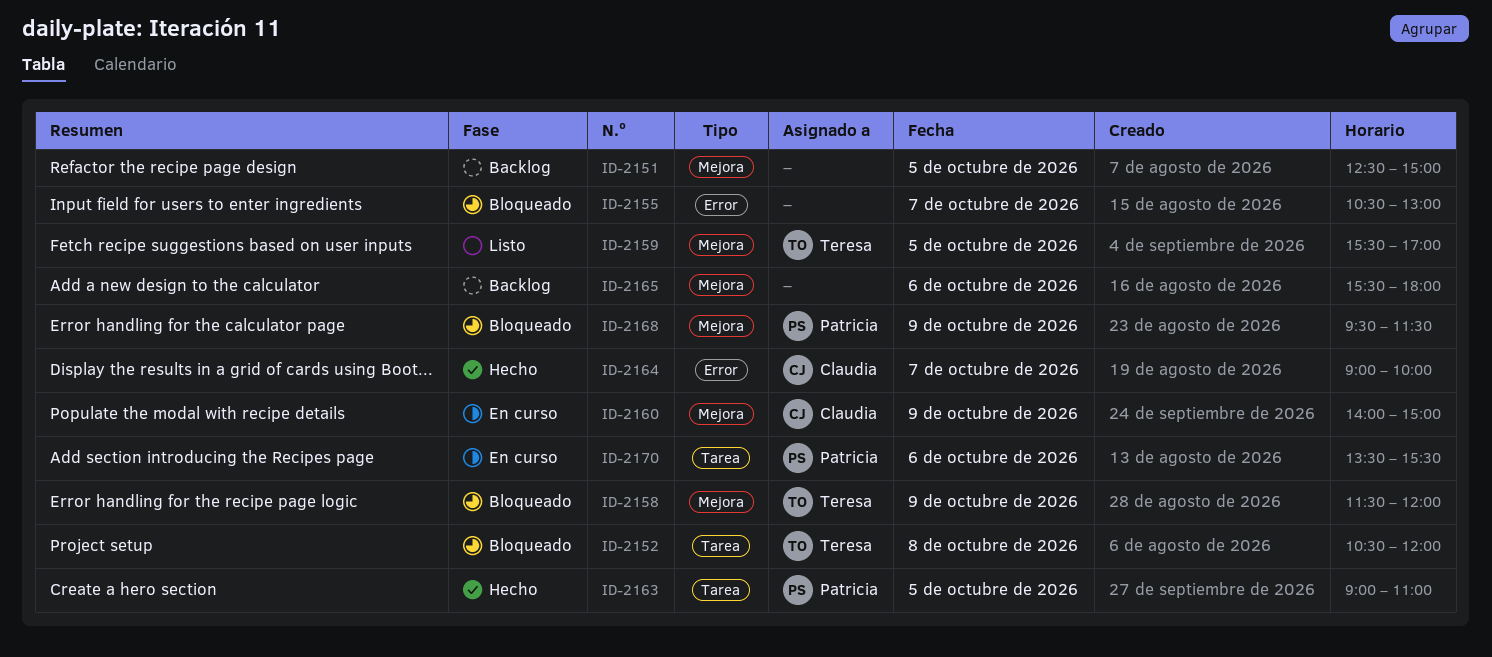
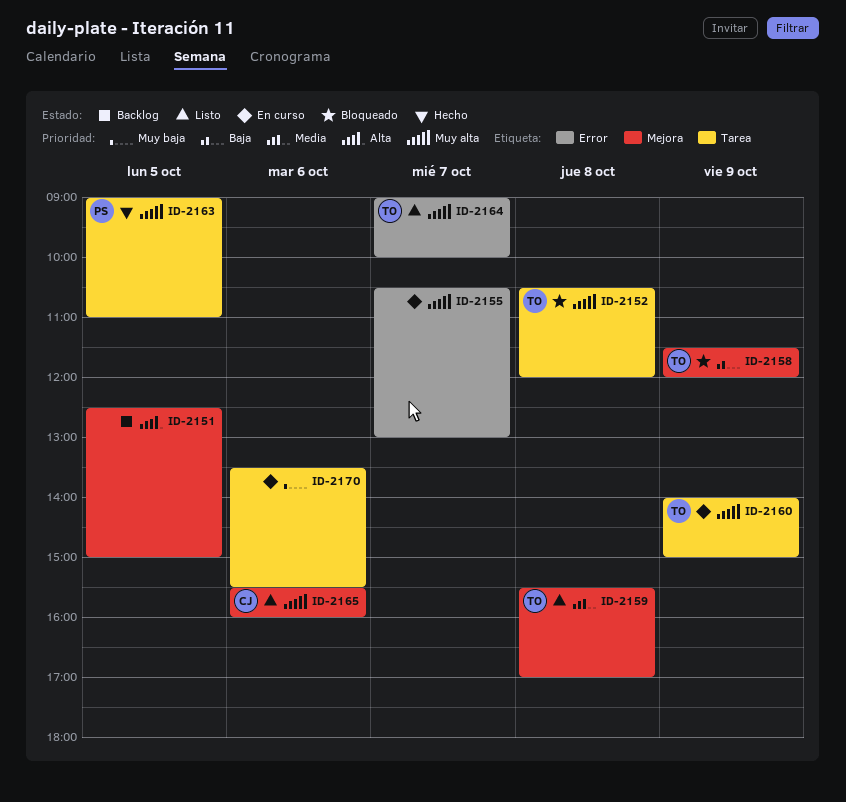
ID-2155, status: Bloqueado -> En curso
ID-2159, day: Oct 5 -> Oct 8
ID-2160, owner: Claudia -> Teresa
ID-2160, label: Mejora -> Tarea
ID-2164, status: Hecho -> Listo
ID-2164, owner: Claudia -> Teresa
ID-2165, status: Backlog -> Listo
ID-2165, owner: none -> Claudia
ID-2165, ends: 18:00 -> 16:00
ID-2168: present -> none
ID-2170, owner: Patricia -> none

